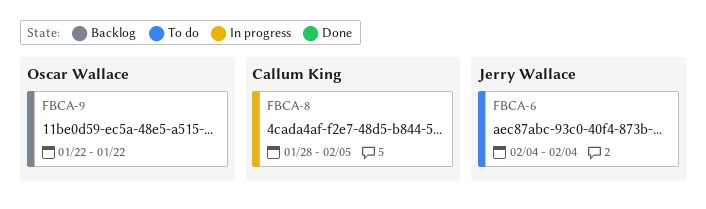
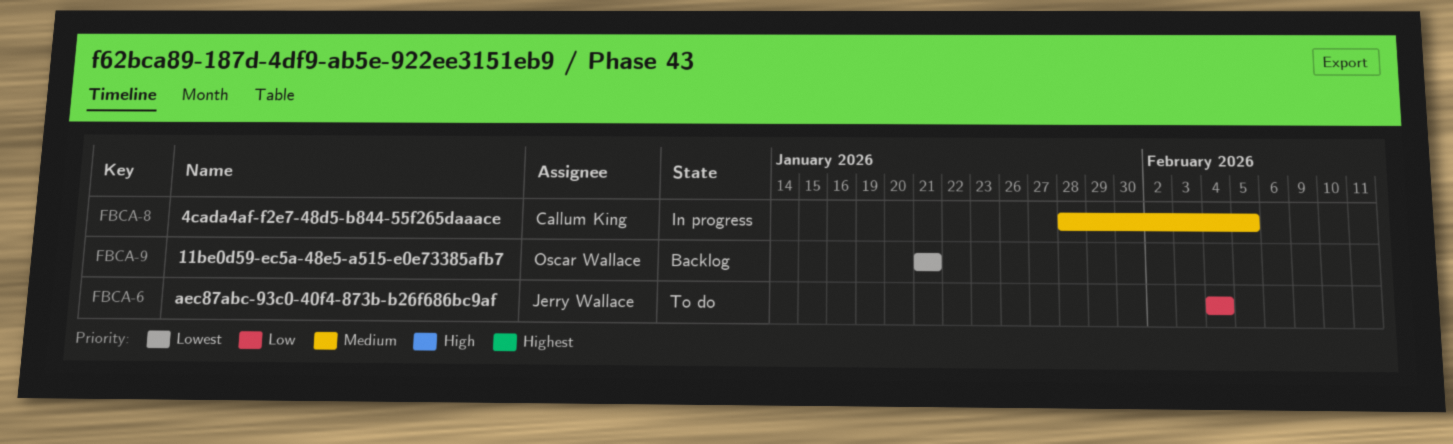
FBCA-9, start: Jan 22 -> Jan 21
FBCA-9, due: Jan 22 -> Jan 21

